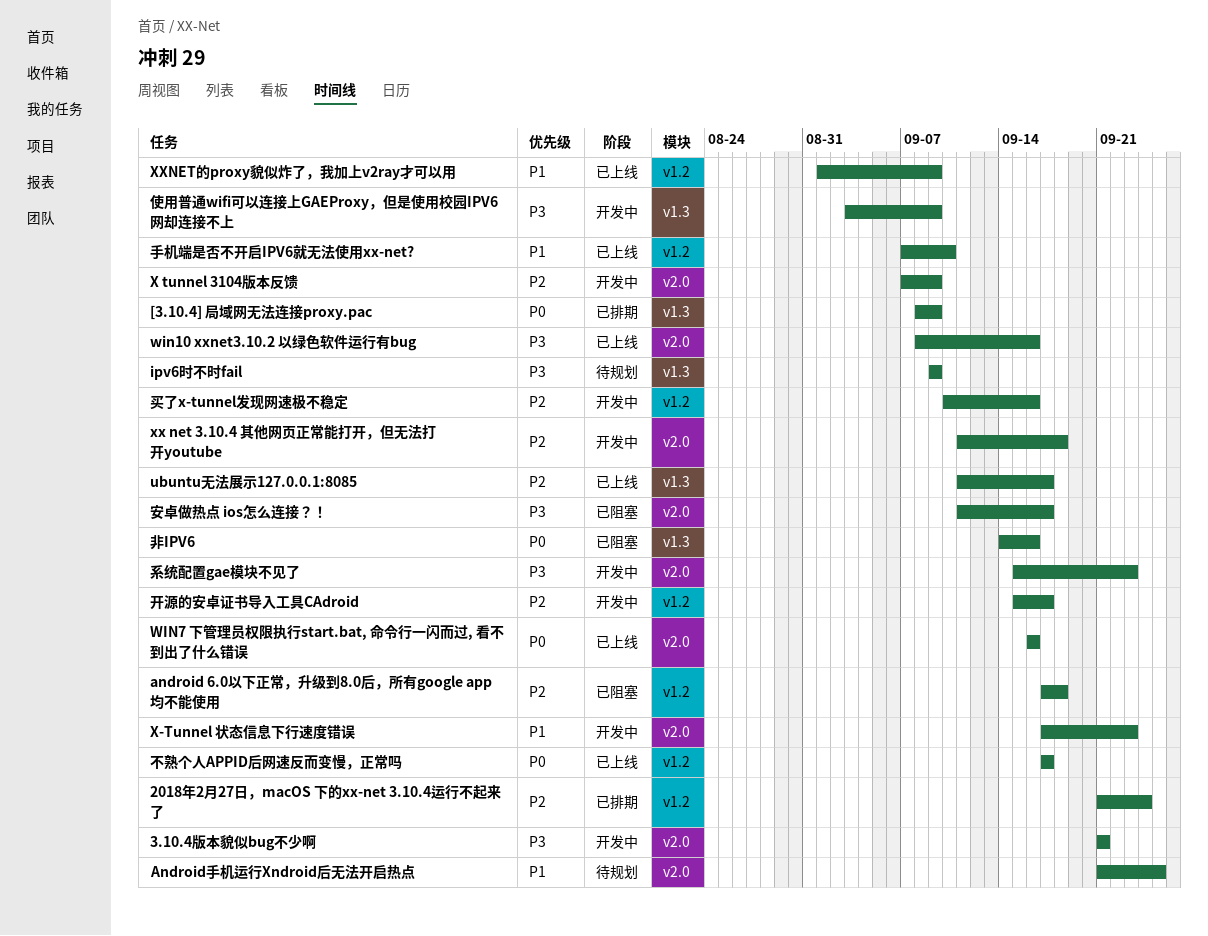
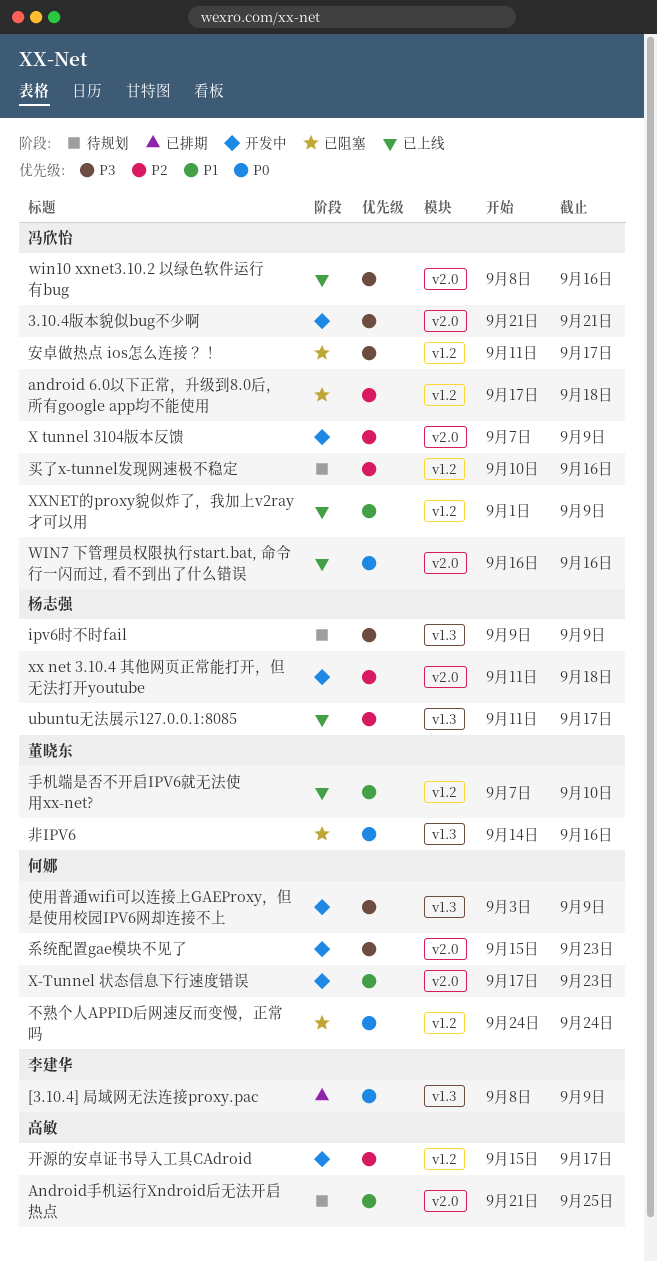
2018年2月27日，macOS 下的xx-net 3.10.4运行不起来了: present -> none
不熟个人APPID后网速反而变慢，正常吗, status: 已上线 -> 已阻塞
不熟个人APPID后网速反而变慢，正常吗, start: Sep 17 -> Sep 24
不熟个人APPID后网速反而变慢，正常吗, due: Sep 17 -> Sep 24
买了x-tunnel发现网速极不稳定, status: 开发中 -> 待规划
安卓做热点 ios怎么连接？！, label: v2.0 -> v1.2

